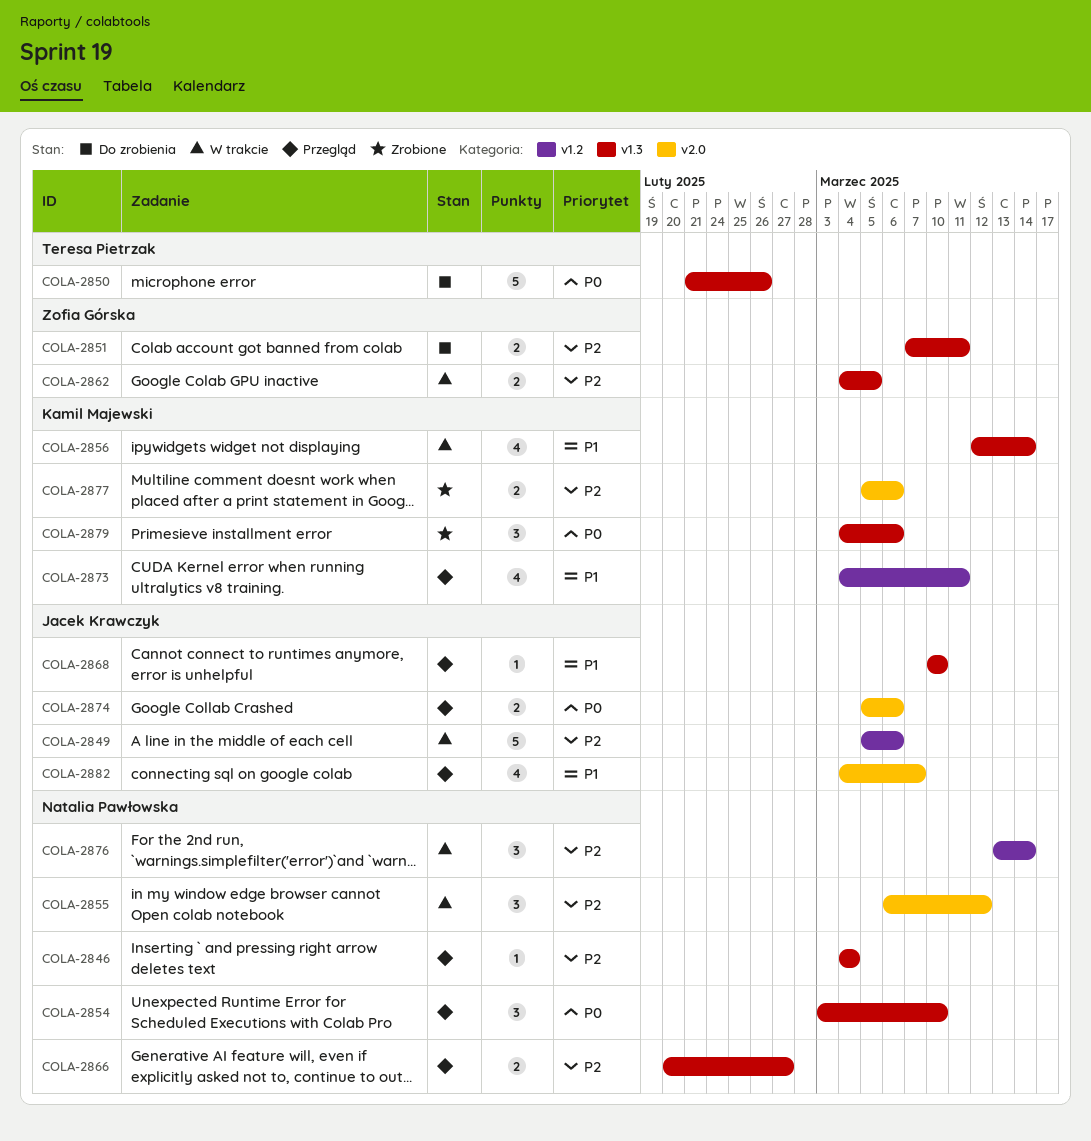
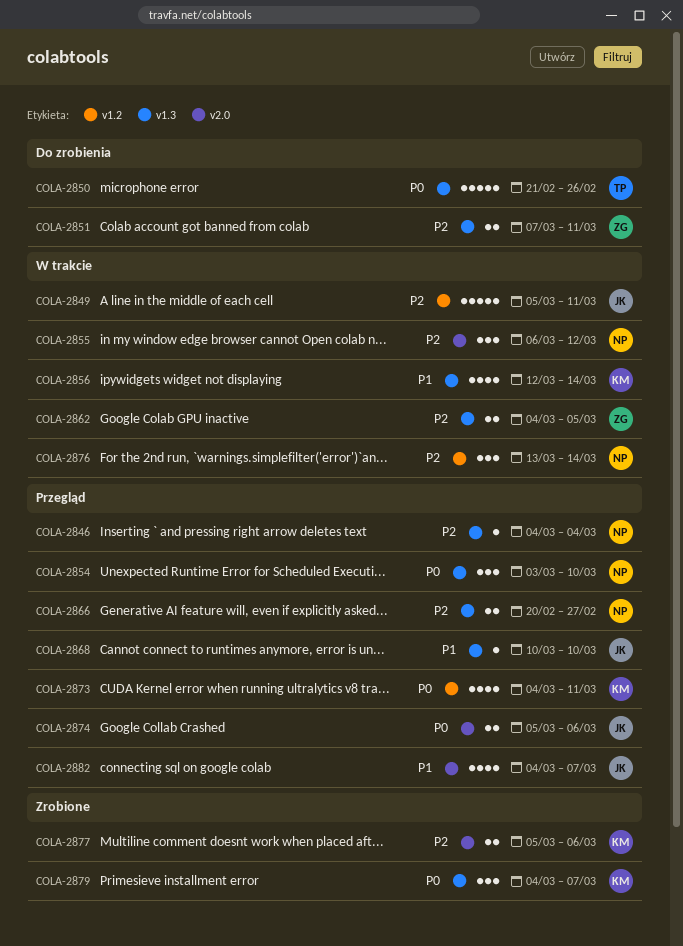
COLA-2849, due: Mar 6 -> Mar 11
COLA-2873, priority: P1 -> P0
COLA-2879, due: Mar 6 -> Mar 7

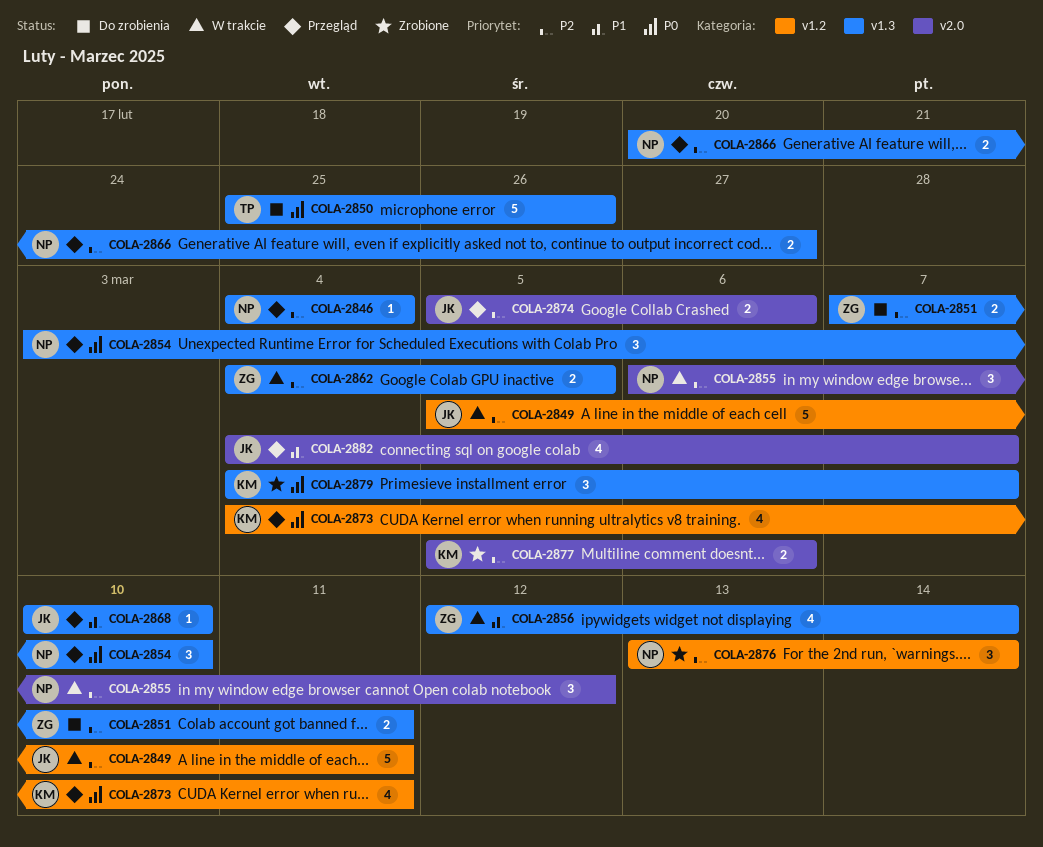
COLA-2850, start: Feb 21 -> Feb 25
COLA-2856, owner: KM -> ZG
COLA-2874, priority: P0 -> P2
COLA-2876, status: W trakcie -> Zrobione

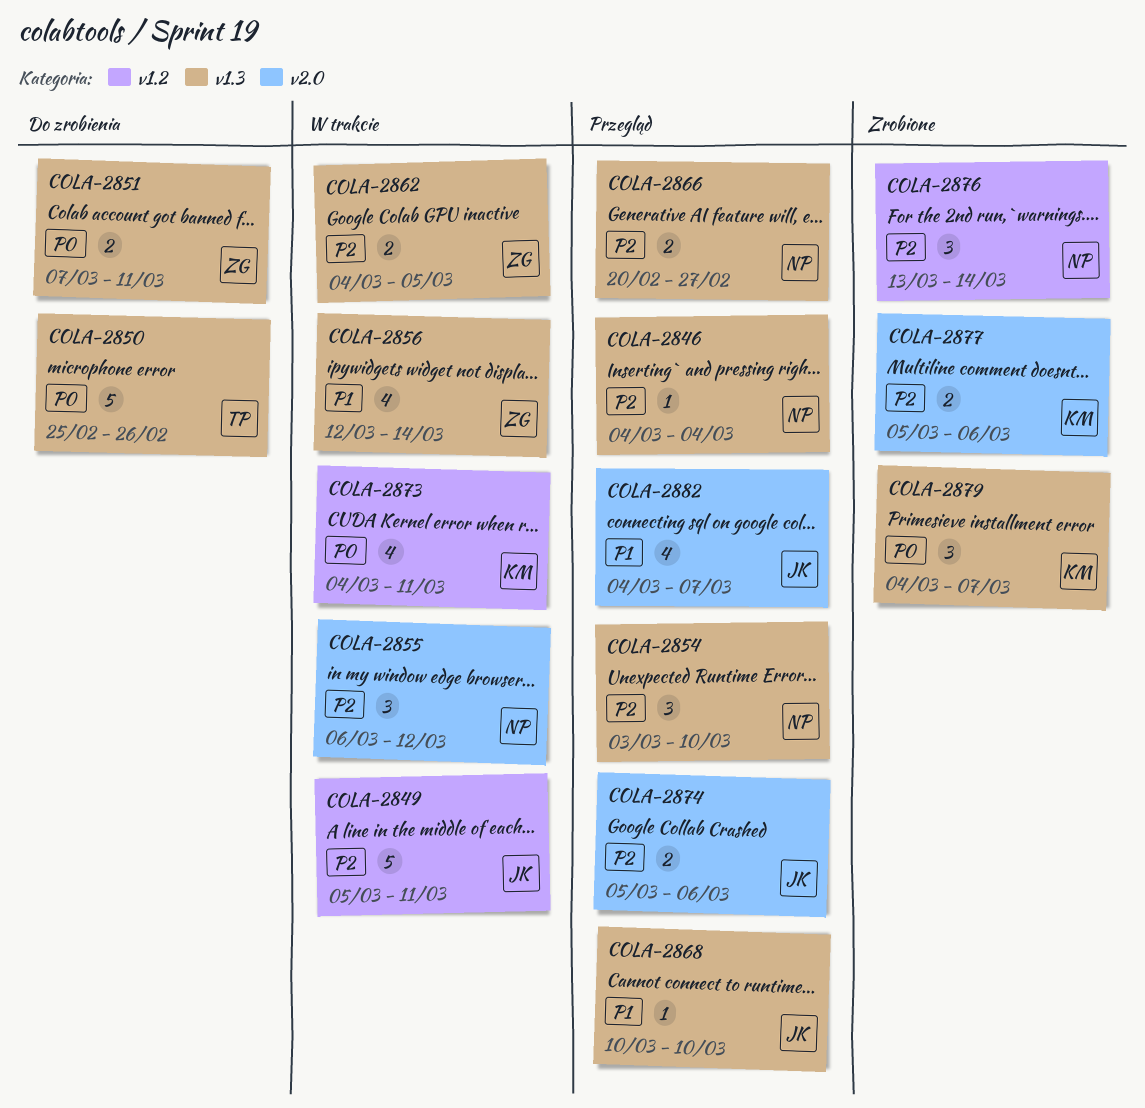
COLA-2851, priority: P2 -> P0
COLA-2854, priority: P0 -> P2
COLA-2873, status: Przegląd -> W trakcie

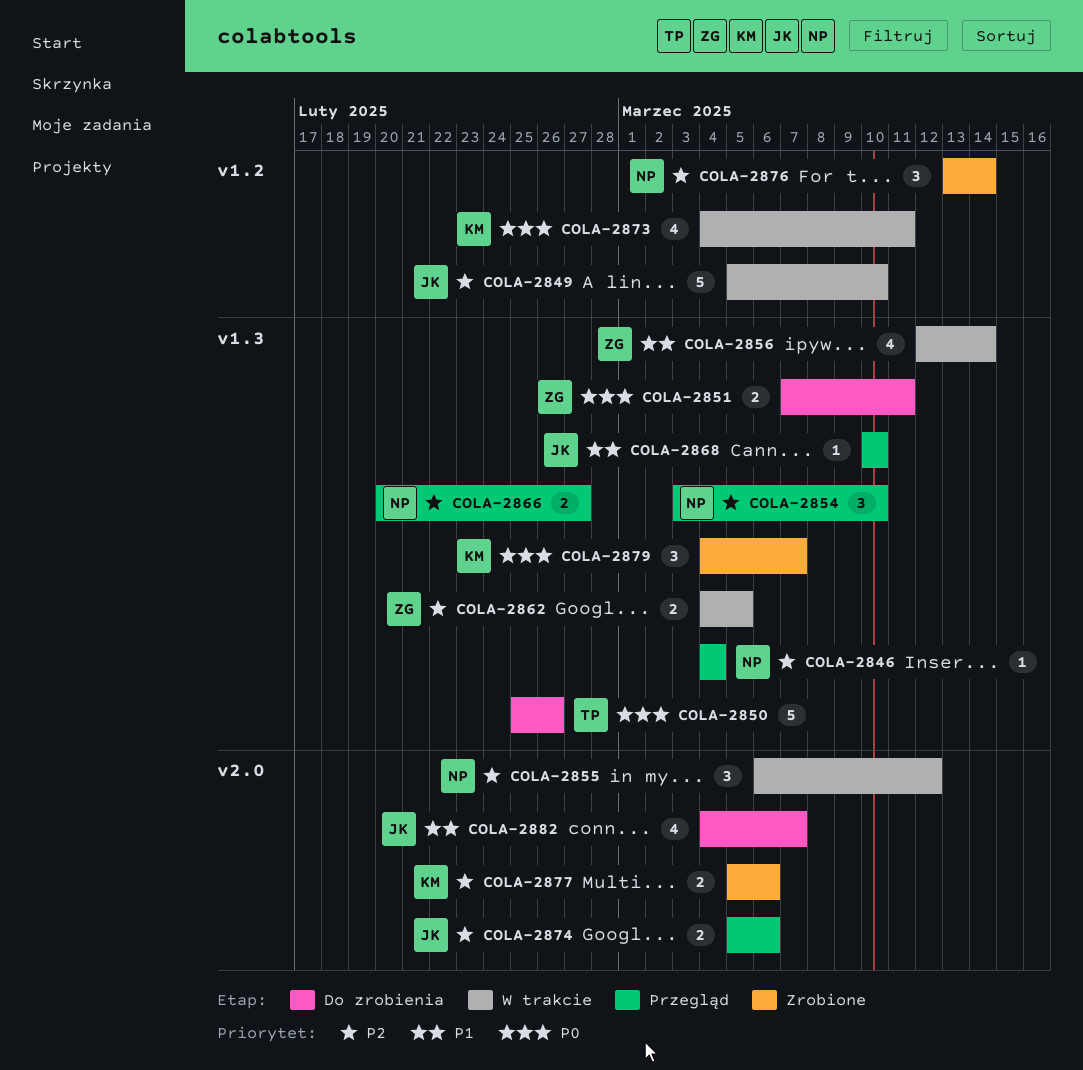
COLA-2849, due: Mar 11 -> Mar 10
COLA-2882, status: Przegląd -> Do zrobienia

